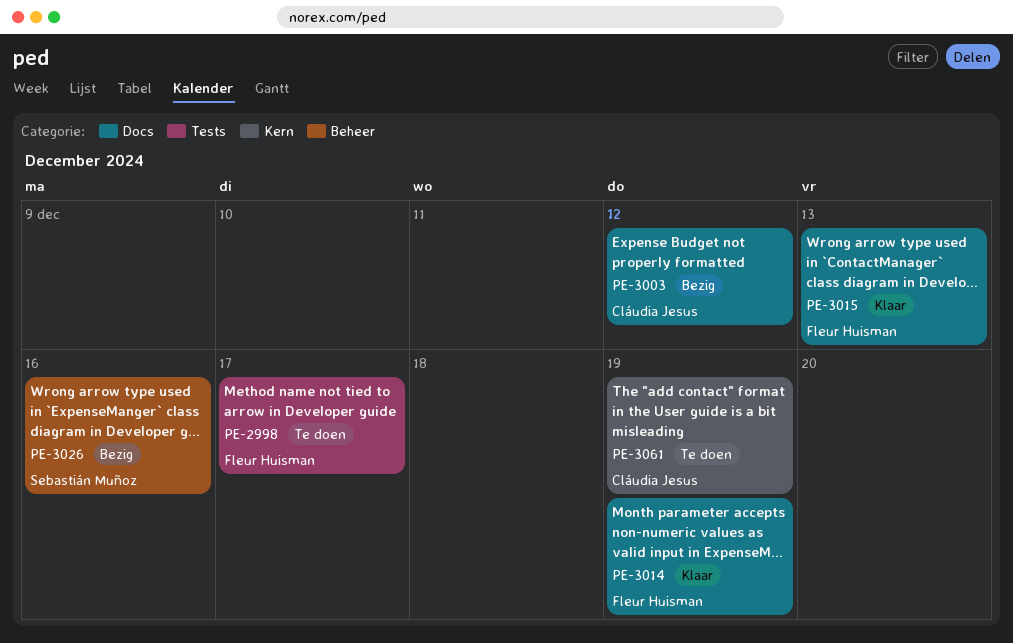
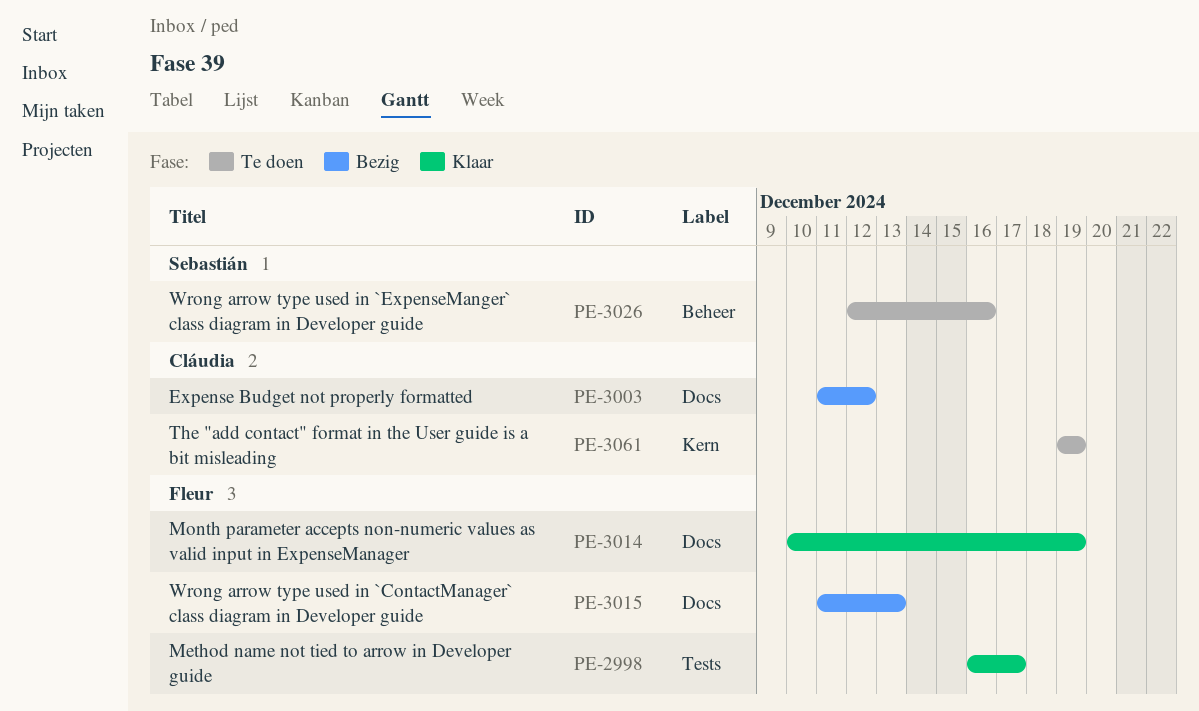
PE-2998, status: Te doen -> Klaar
PE-3015, status: Klaar -> Bezig
PE-3026, status: Bezig -> Te doen

